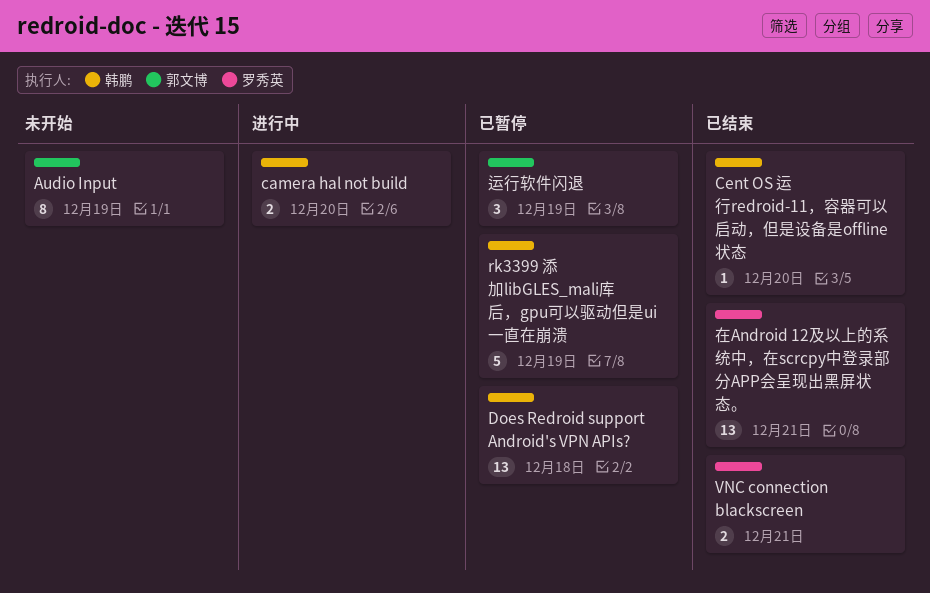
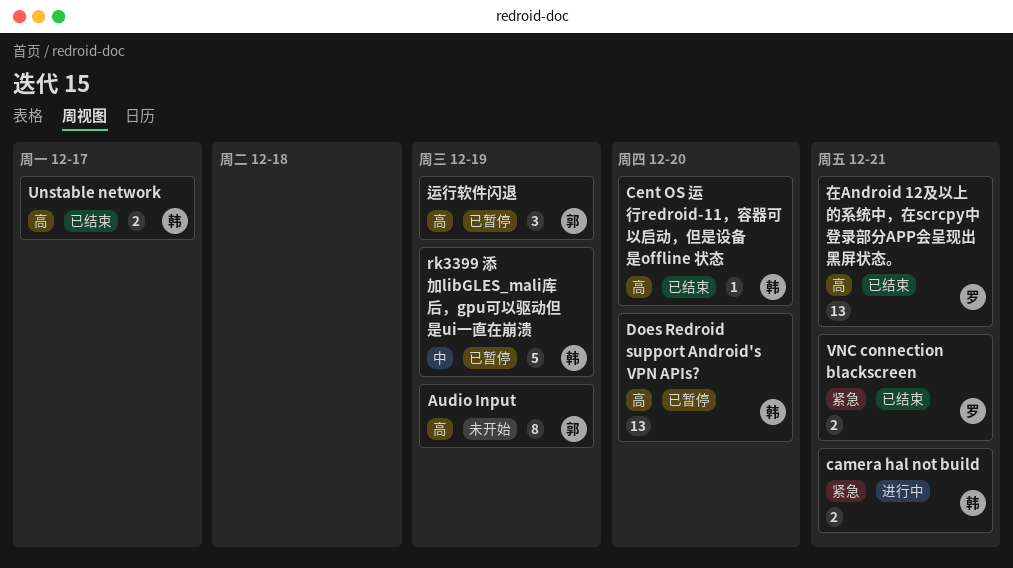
camera hal not build, due: Dec 20 -> Dec 21
Does Redroid support Android's VPN APIs?, due: Dec 18 -> Dec 20
Unstable network: none -> present

